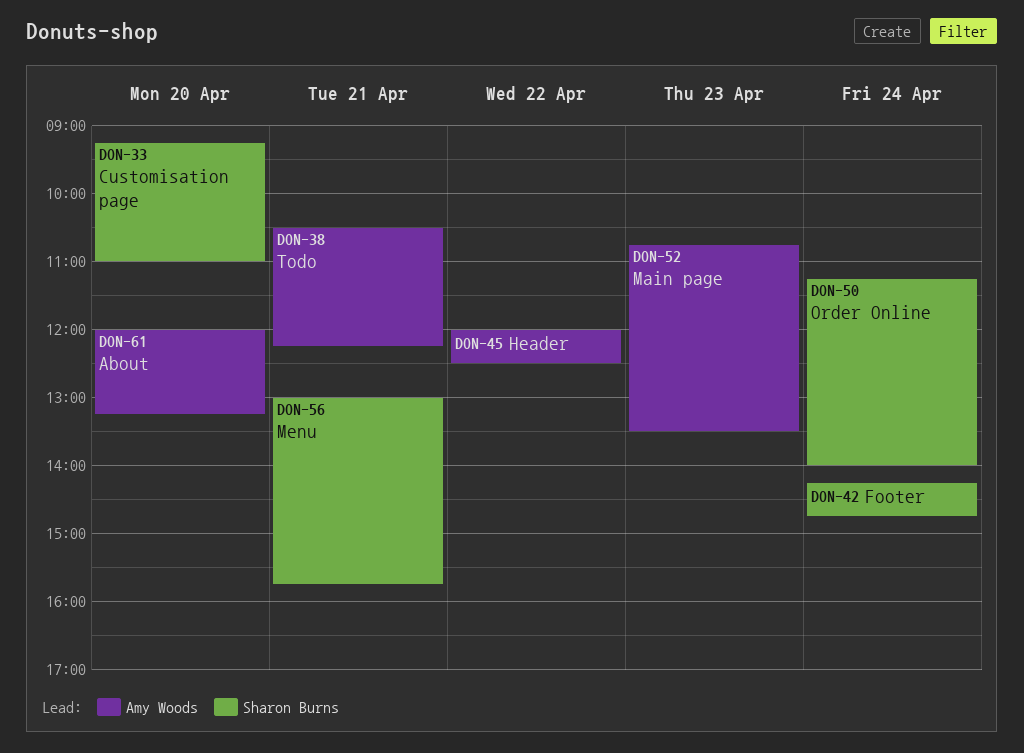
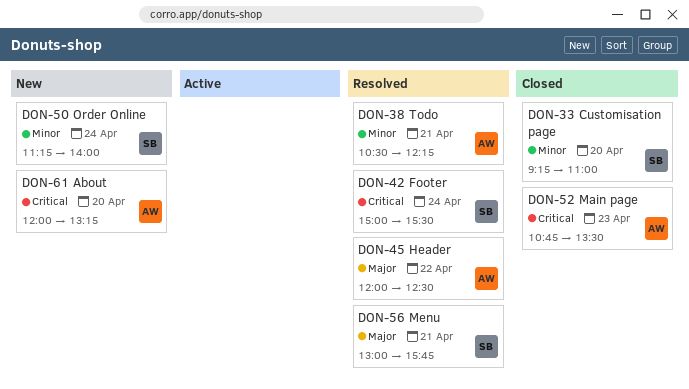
DON-42, begins: 14:15 -> 15:00
DON-42, ends: 14:45 -> 15:30

